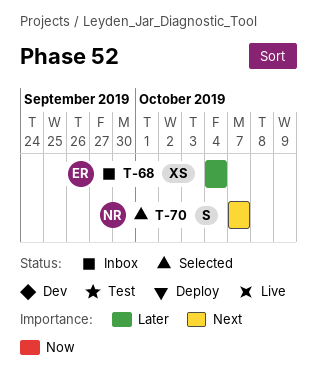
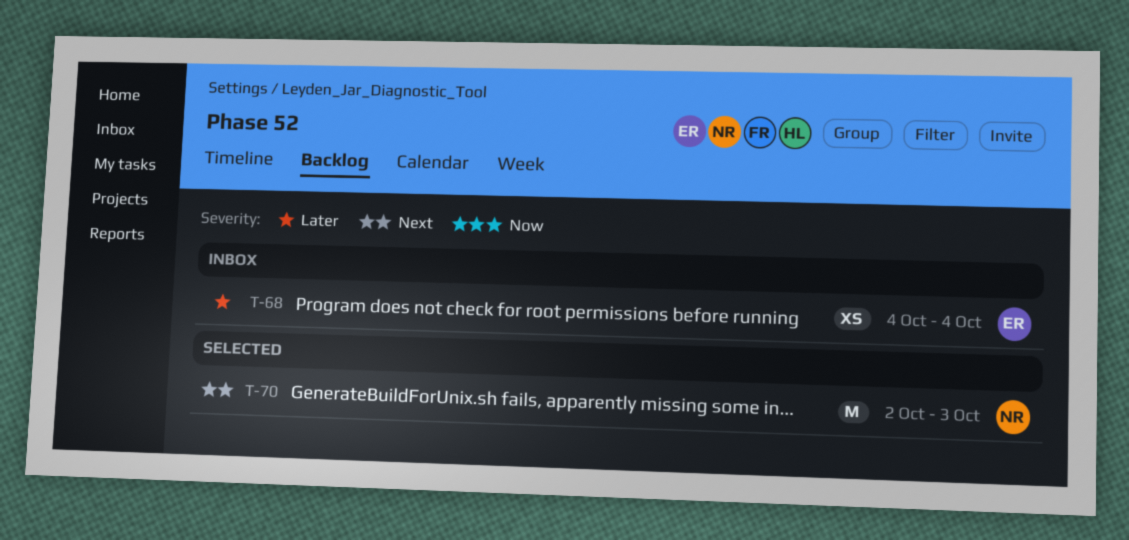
T-70, estimate: S -> M
T-70, start: Oct 7 -> Oct 2
T-70, due: Oct 7 -> Oct 3

